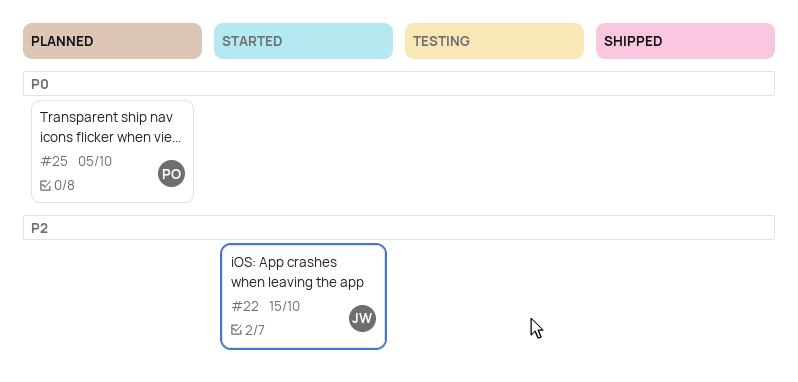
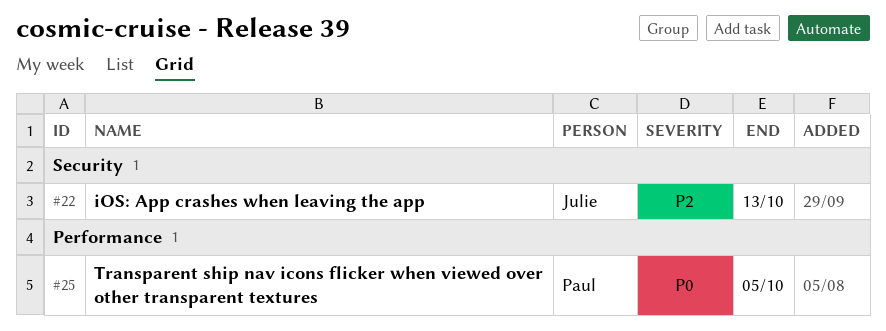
#22, due: Oct 15 -> Oct 13

